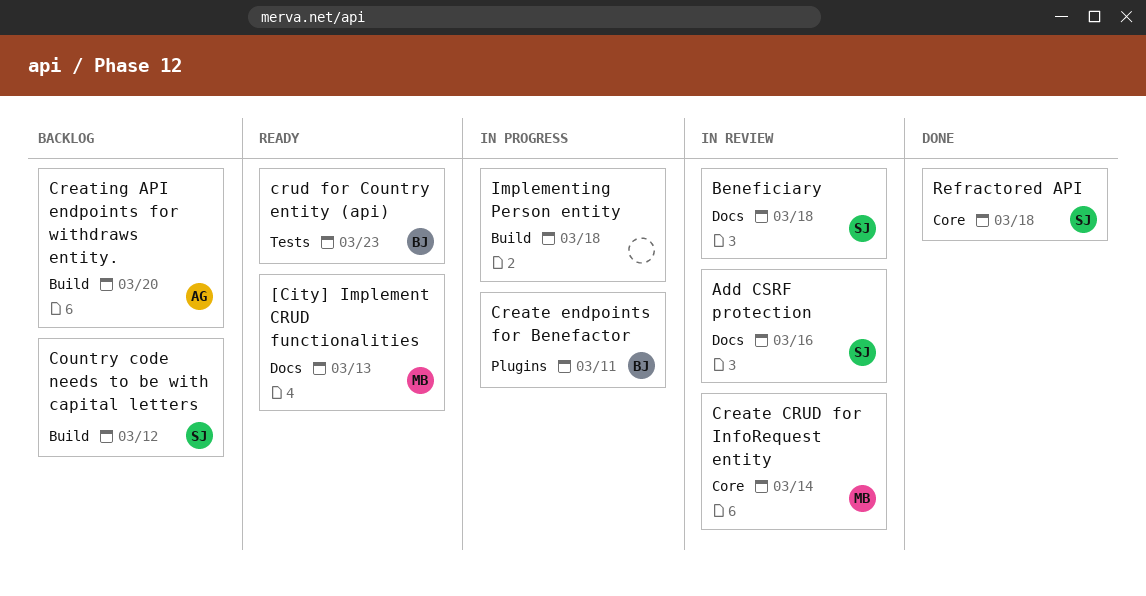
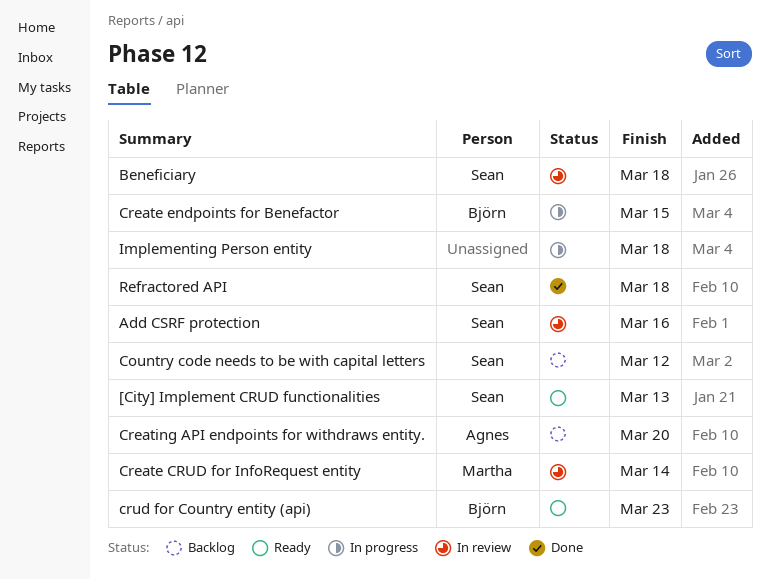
[City] Implement CRUD functionalities, owner: Martha -> Sean
Create endpoints for Benefactor, due: Mar 11 -> Mar 15

